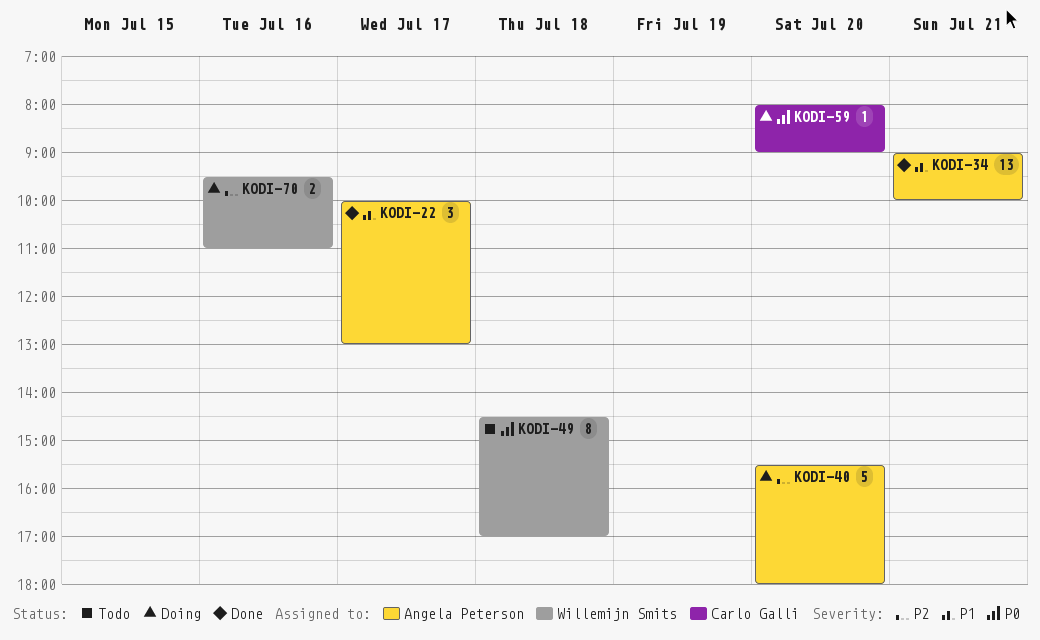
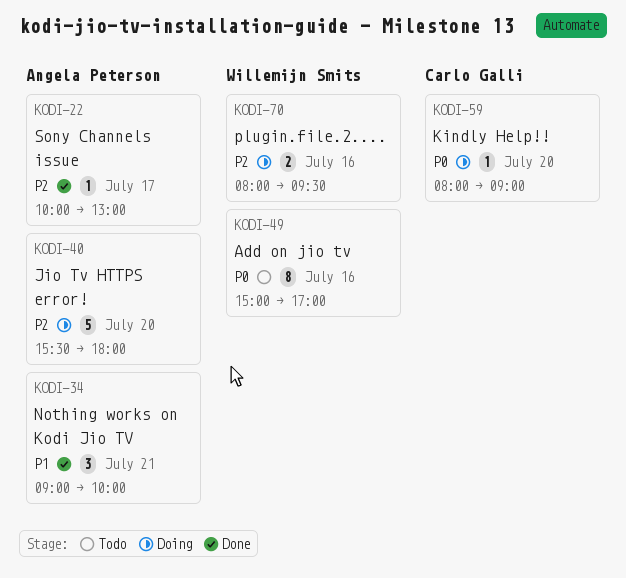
KODI-22, priority: P1 -> P2
KODI-22, estimate: 3 -> 1
KODI-34, estimate: 13 -> 3
KODI-49, day: Jul 18 -> Jul 16
KODI-49, begins: 14:30 -> 15:00
KODI-70, begins: 09:30 -> 08:00
KODI-70, ends: 11:00 -> 09:30

